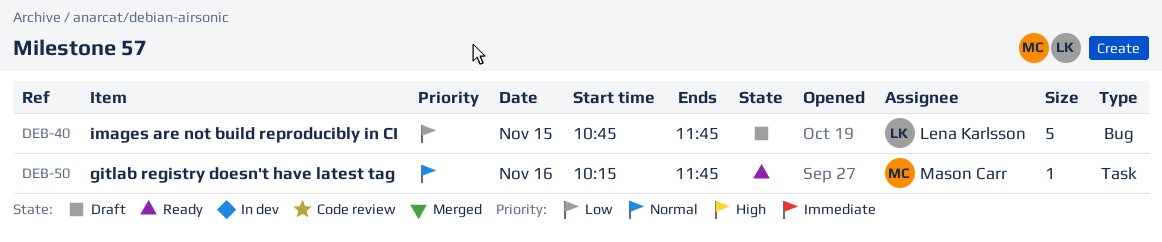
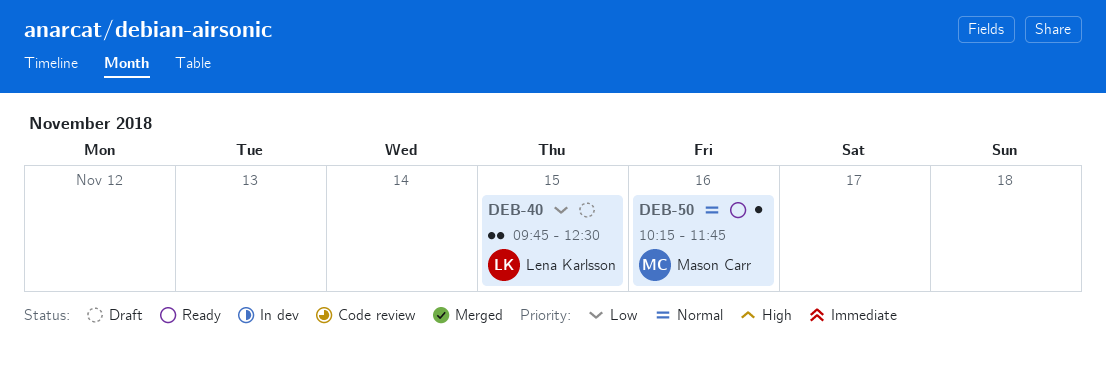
DEB-40, estimate: 5 -> 2
DEB-40, begins: 10:45 -> 09:45
DEB-40, ends: 11:45 -> 12:30

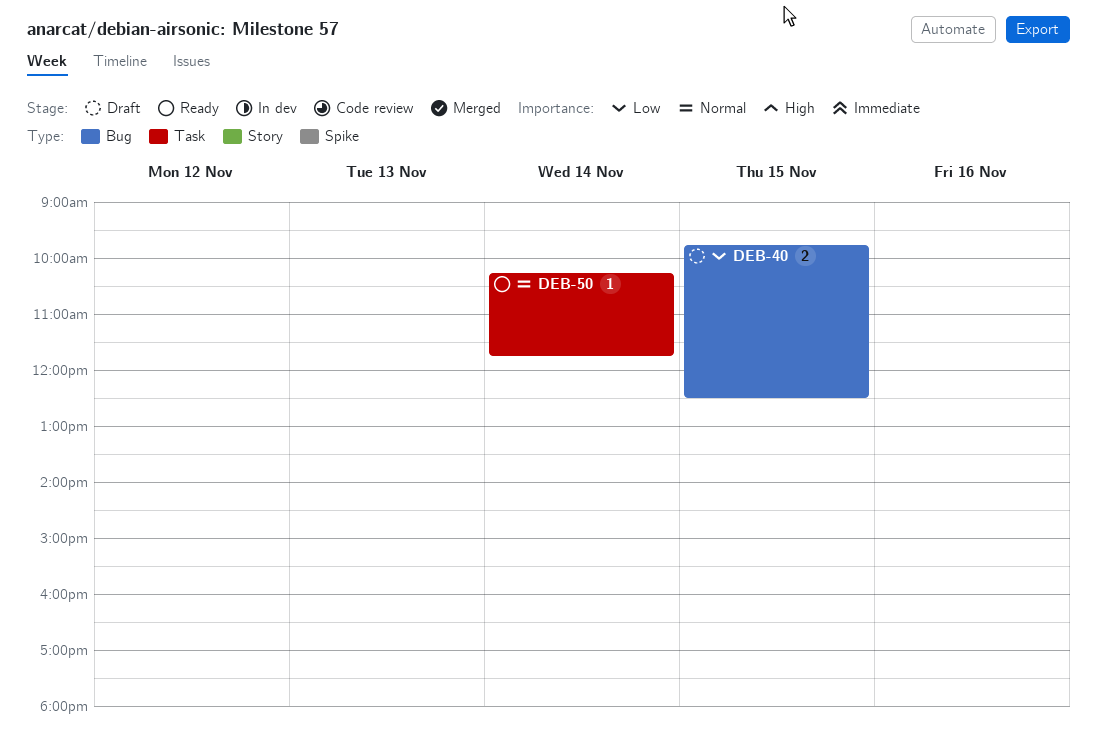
DEB-50, day: Nov 16 -> Nov 14

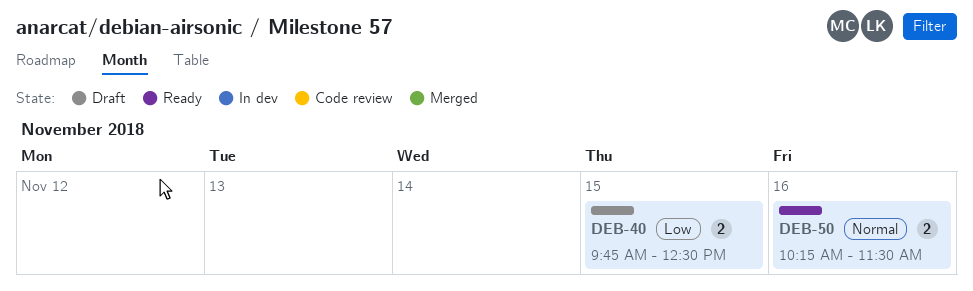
DEB-50, estimate: 1 -> 2
DEB-50, day: Nov 14 -> Nov 16
DEB-50, ends: 11:45 -> 11:30

